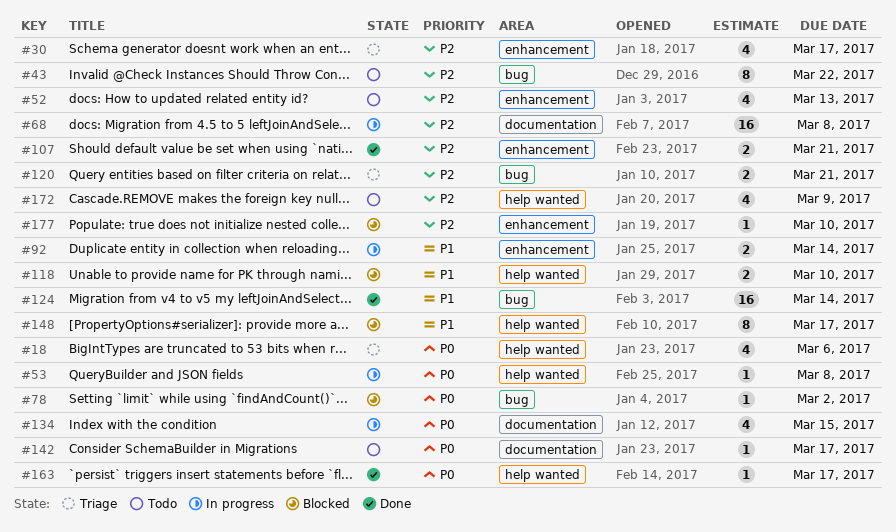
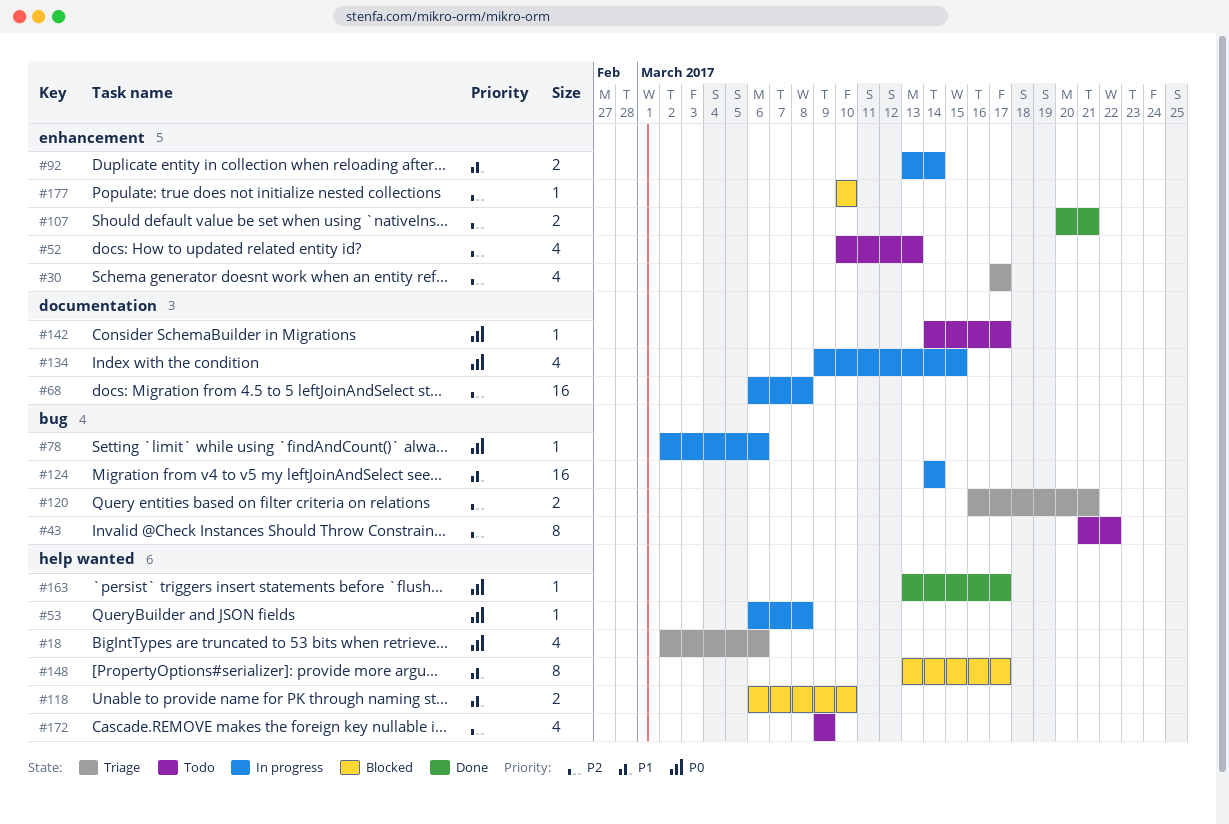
#78, status: Blocked -> In progress
#78, due: Mar 2 -> Mar 6
#124, status: Done -> In progress

